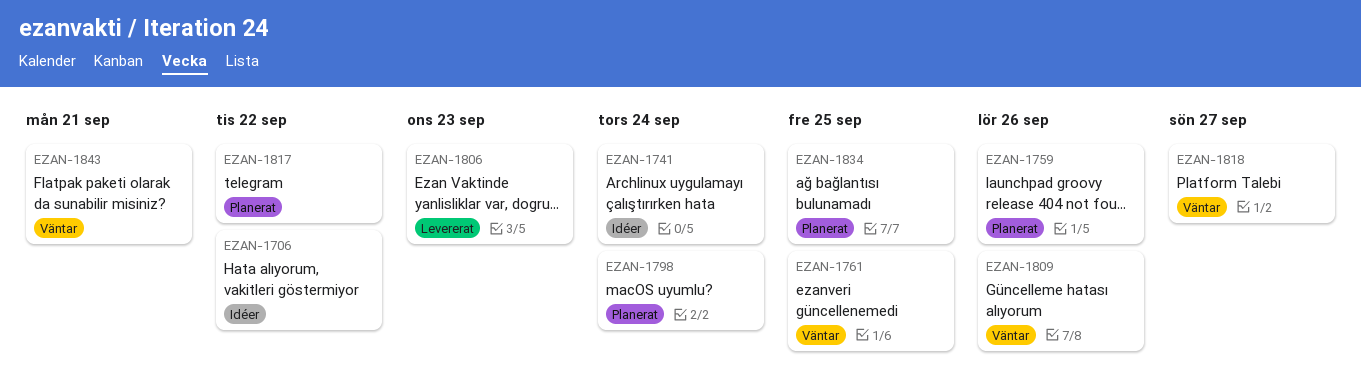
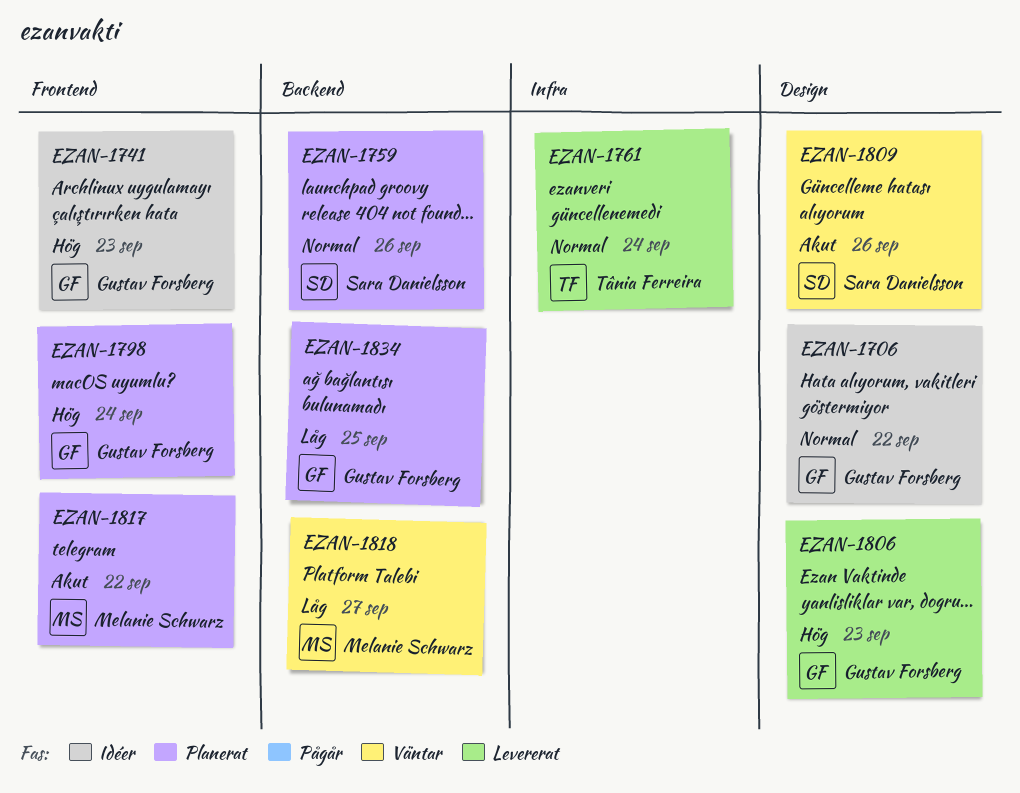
EZAN-1741, due: Sep 24 -> Sep 23
EZAN-1761, status: Väntar -> Levererat
EZAN-1761, due: Sep 25 -> Sep 24
EZAN-1843: present -> none

